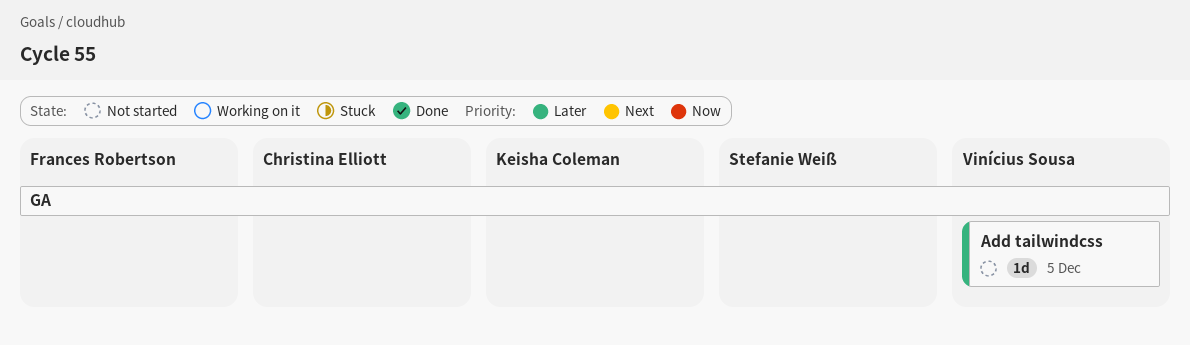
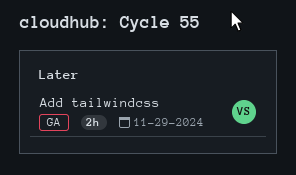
Add tailwindcss, estimate: 1d -> 2h
Add tailwindcss, due: Dec 5 -> Nov 29

